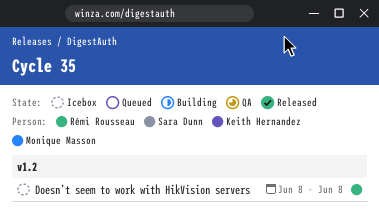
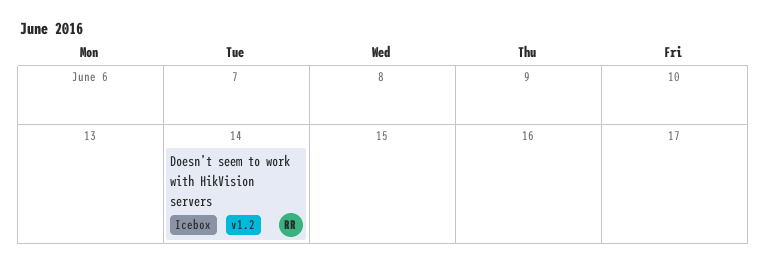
Doesn’t seem to work with HikVision servers, due: Jun 8 -> Jun 14

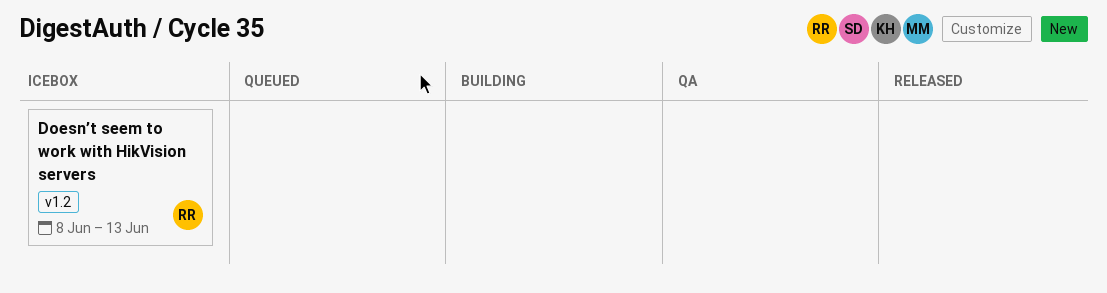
Doesn’t seem to work with HikVision servers, due: Jun 14 -> Jun 13

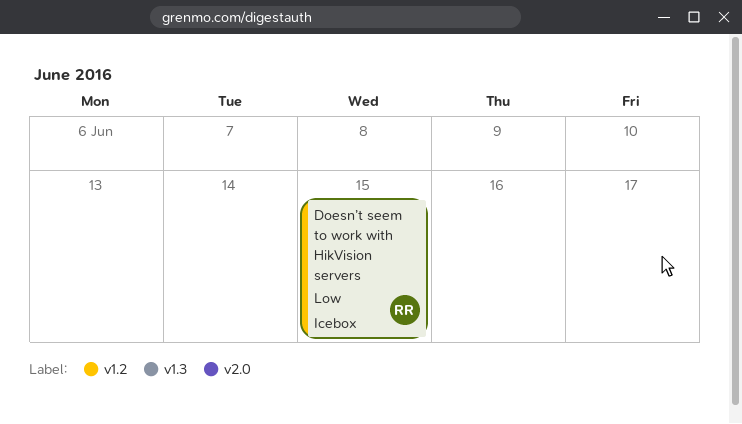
Doesn’t seem to work with HikVision servers, due: Jun 13 -> Jun 15

